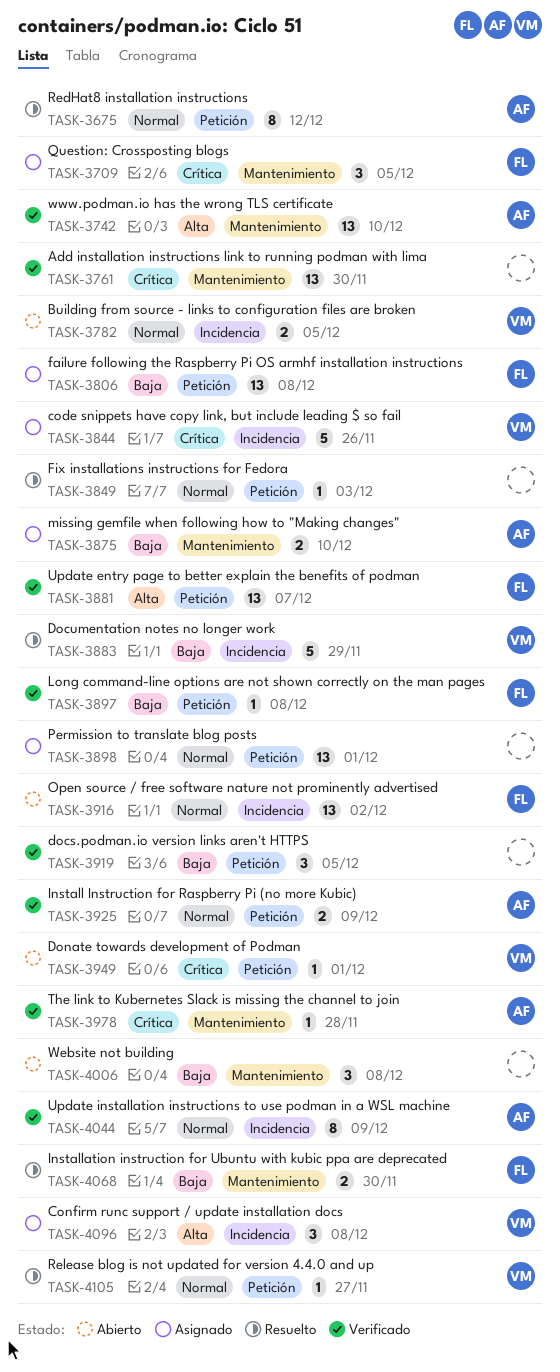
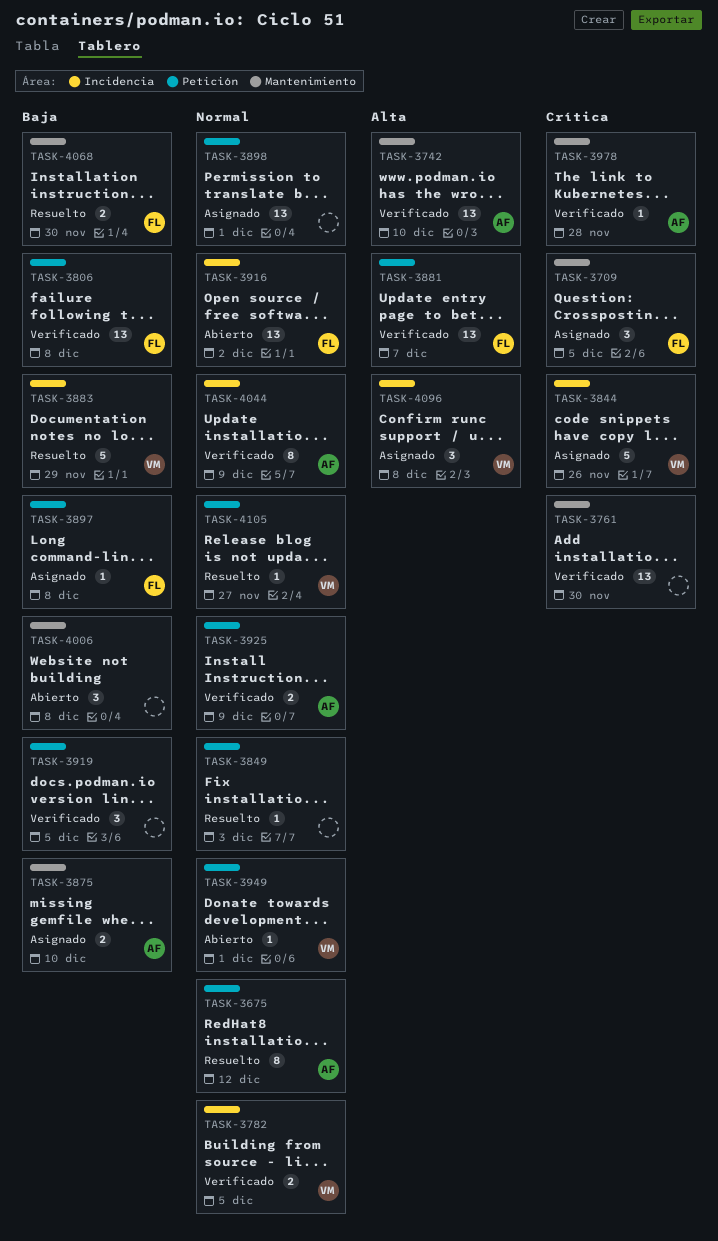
TASK-3782, status: Abierto -> Verificado
TASK-3806, status: Asignado -> Verificado
TASK-3897, status: Verificado -> Asignado
TASK-3949, priority: Crítica -> Normal

